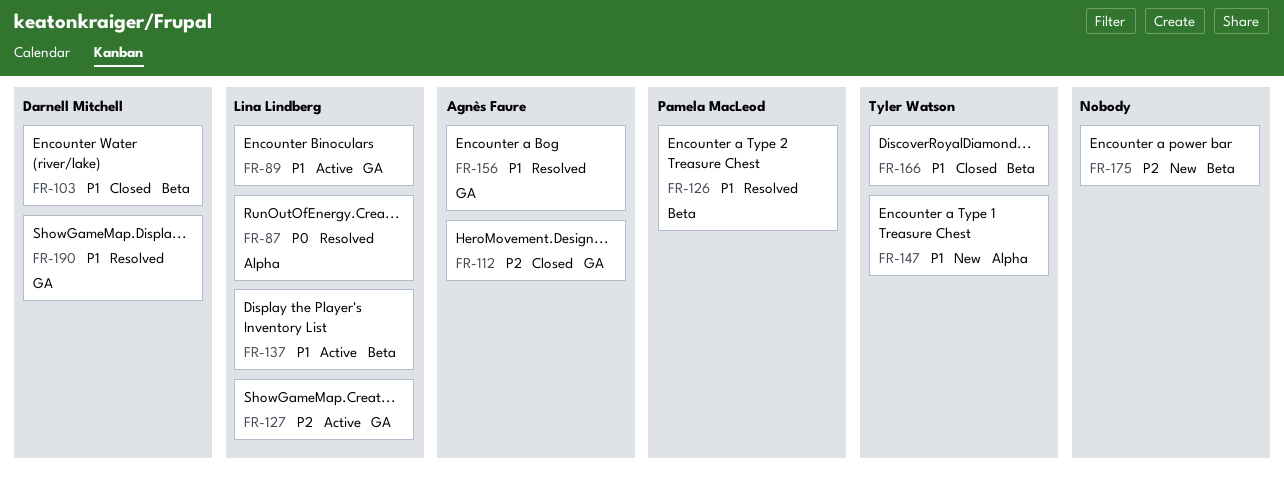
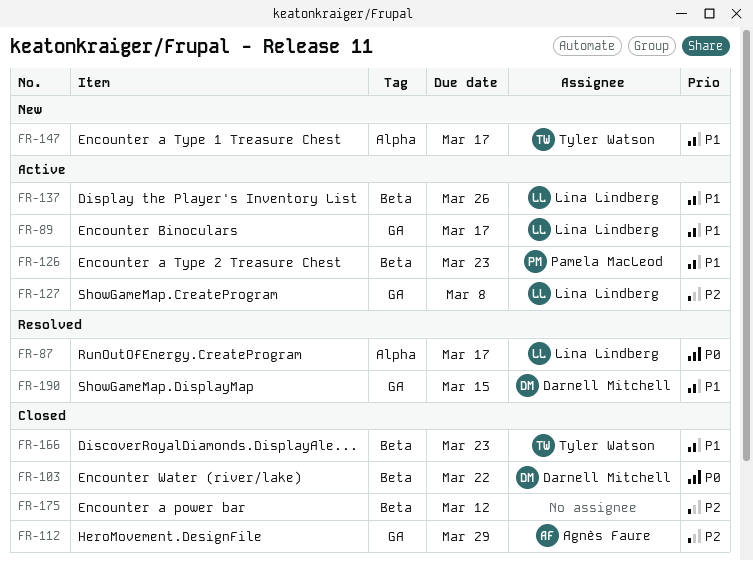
FR-103, priority: P1 -> P0
FR-126, status: Resolved -> Active
FR-156: present -> none
FR-175, status: New -> Closed

